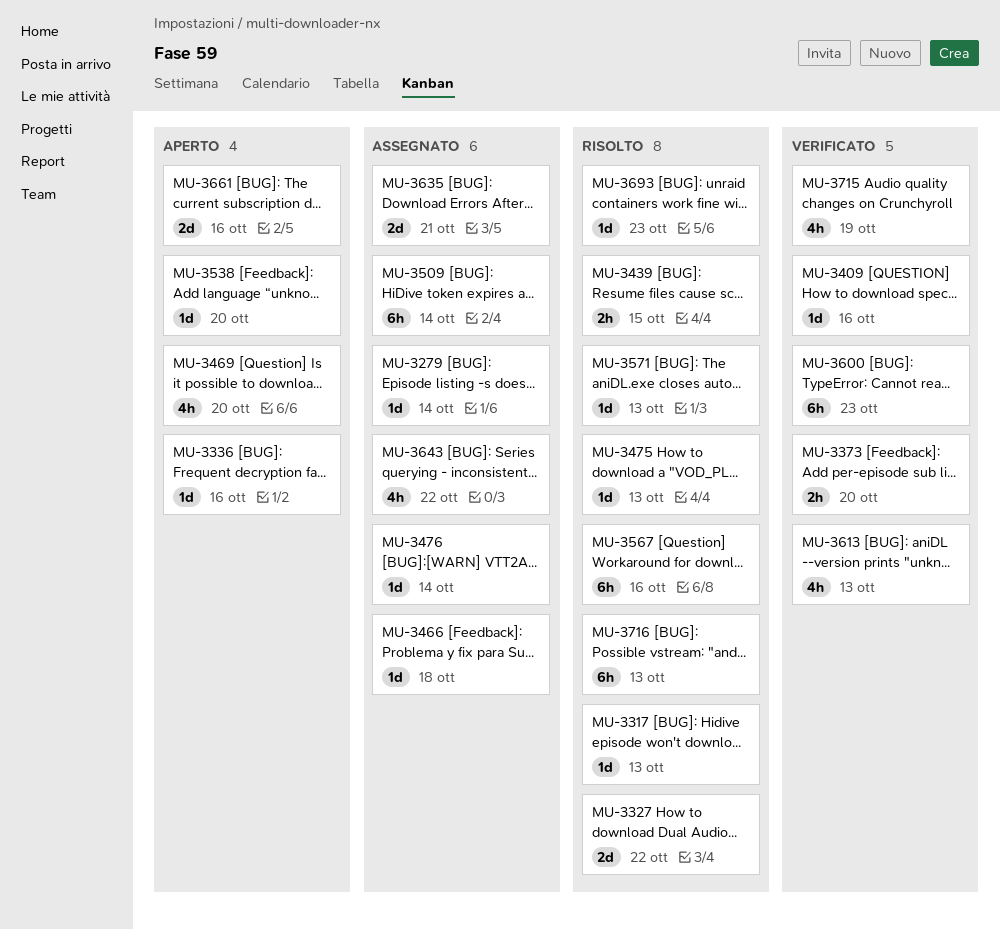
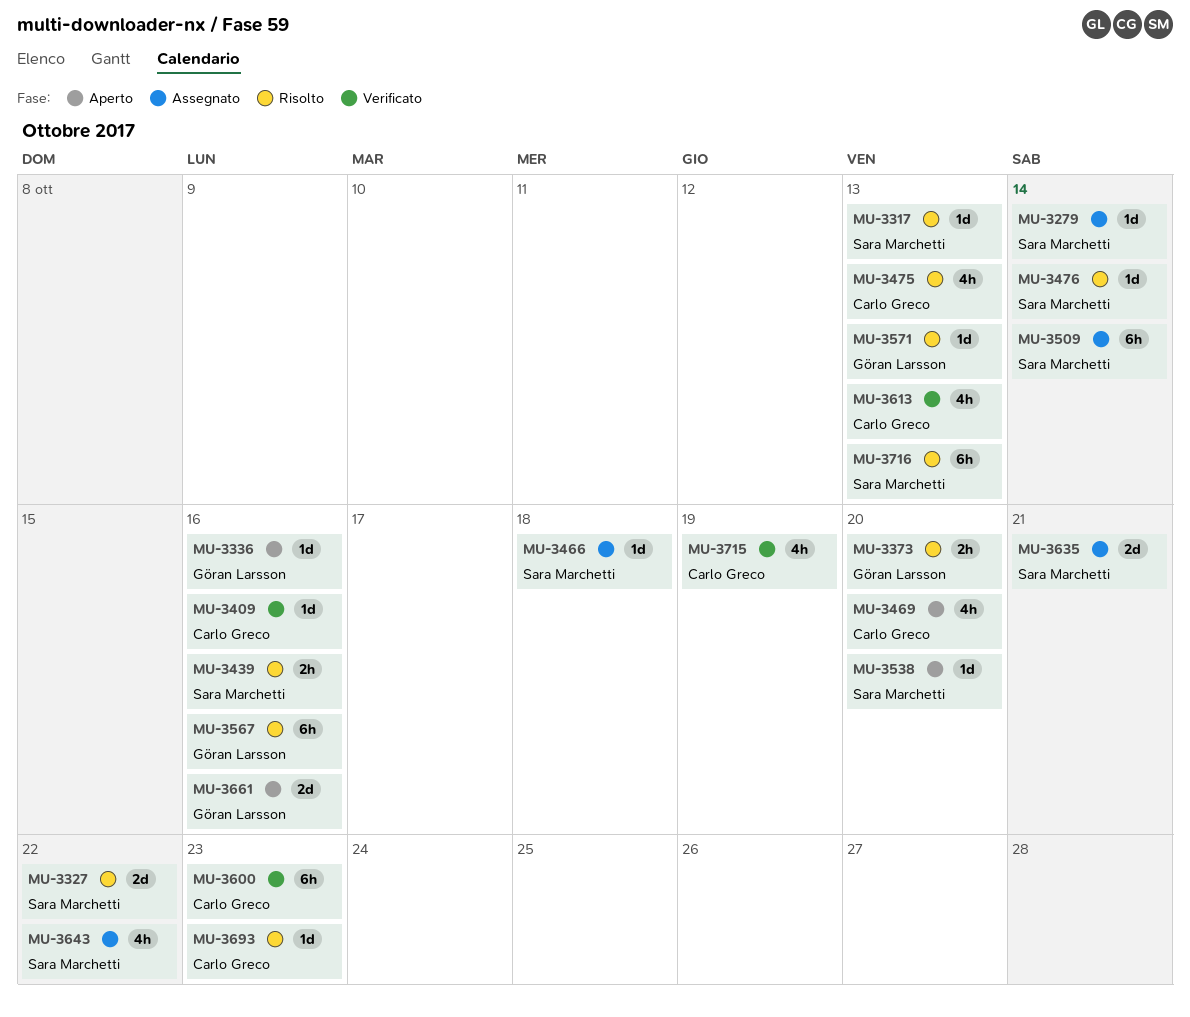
MU-3373, status: Verificato -> Risolto
MU-3439, due: Oct 15 -> Oct 16
MU-3475, estimate: 1d -> 4h
MU-3476, status: Assegnato -> Risolto

